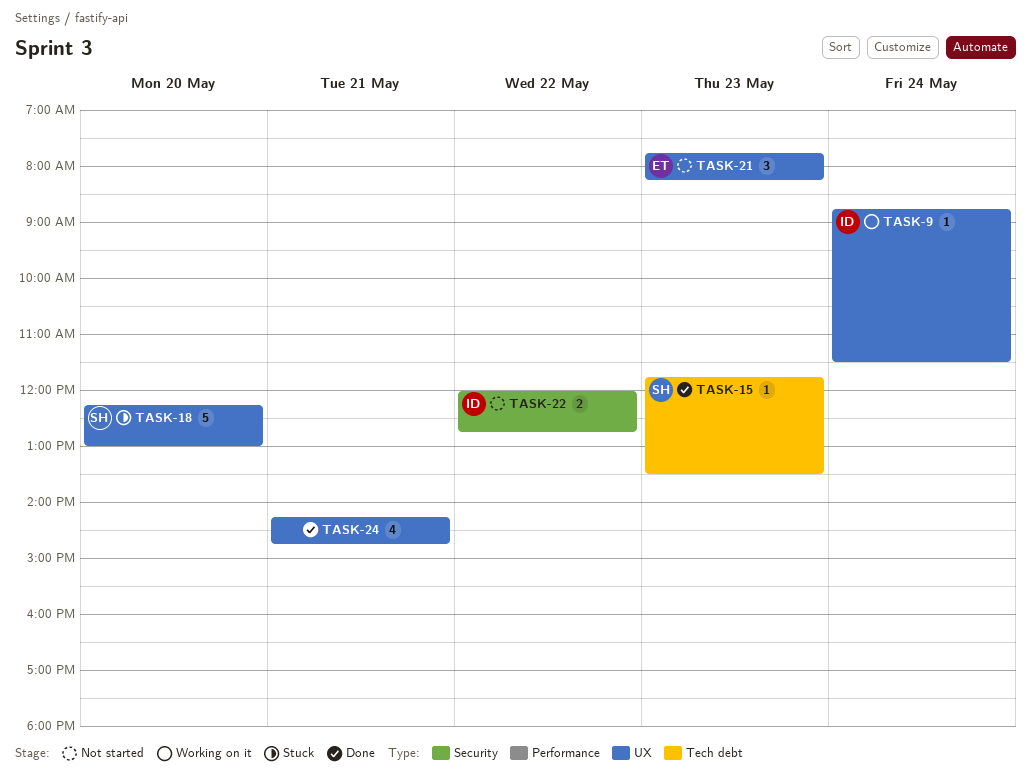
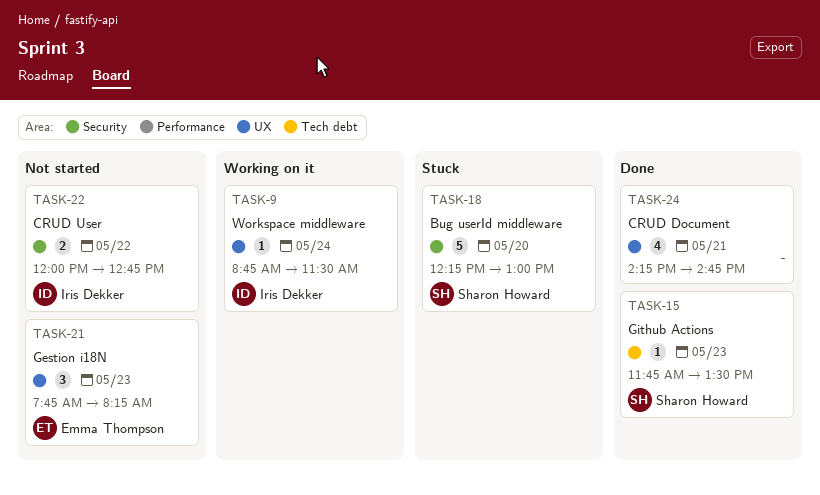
TASK-18, label: UX -> Security

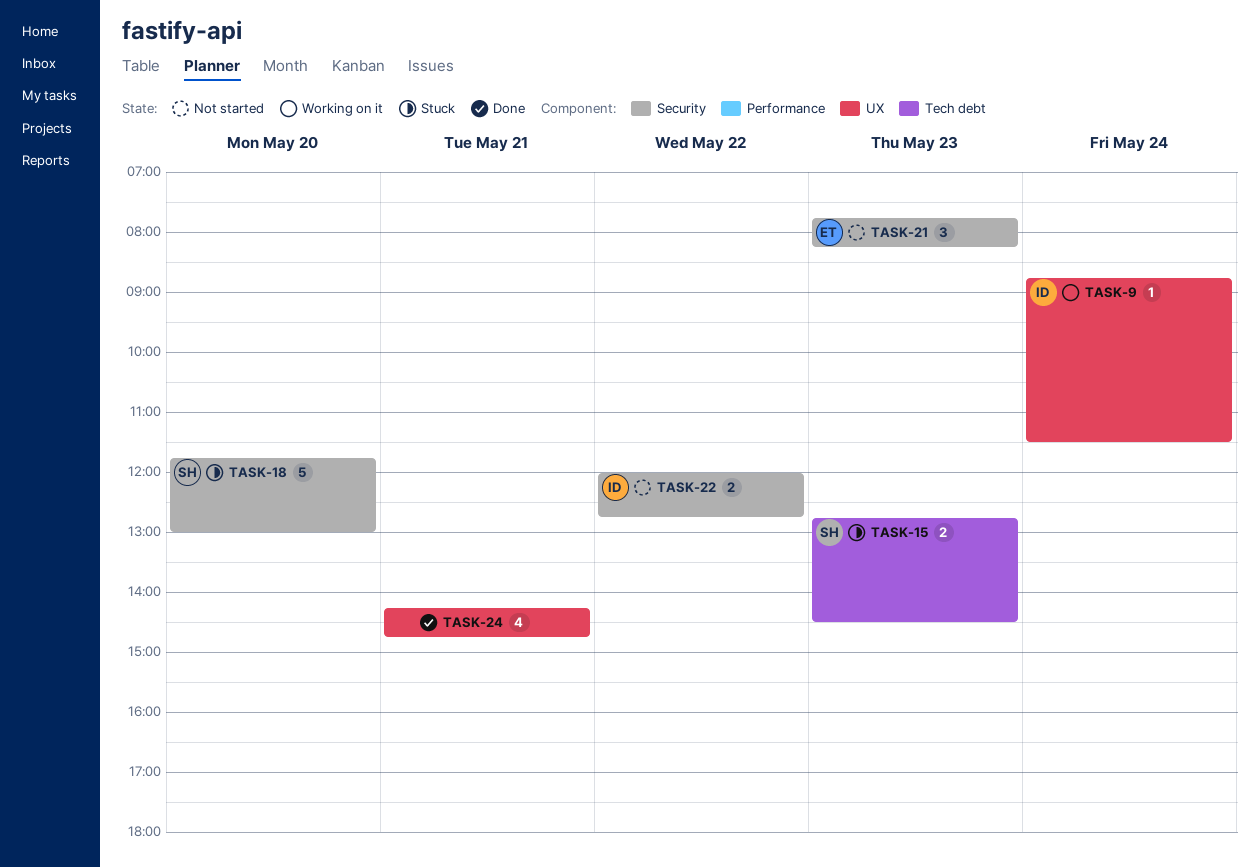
TASK-15, status: Done -> Stuck
TASK-15, estimate: 1 -> 2
TASK-15, begins: 11:45 -> 12:45
TASK-15, ends: 13:30 -> 14:30
TASK-18, begins: 12:15 -> 11:45
TASK-21, label: UX -> Security

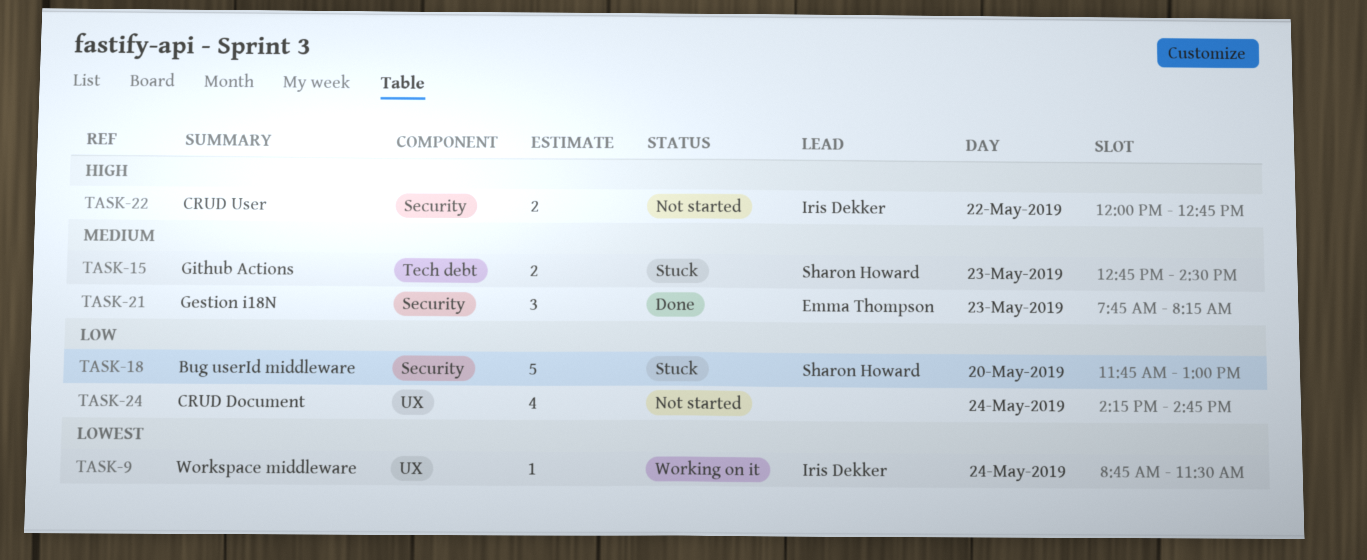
TASK-21, status: Not started -> Done
TASK-24, status: Done -> Not started
TASK-24, day: May 21 -> May 24

